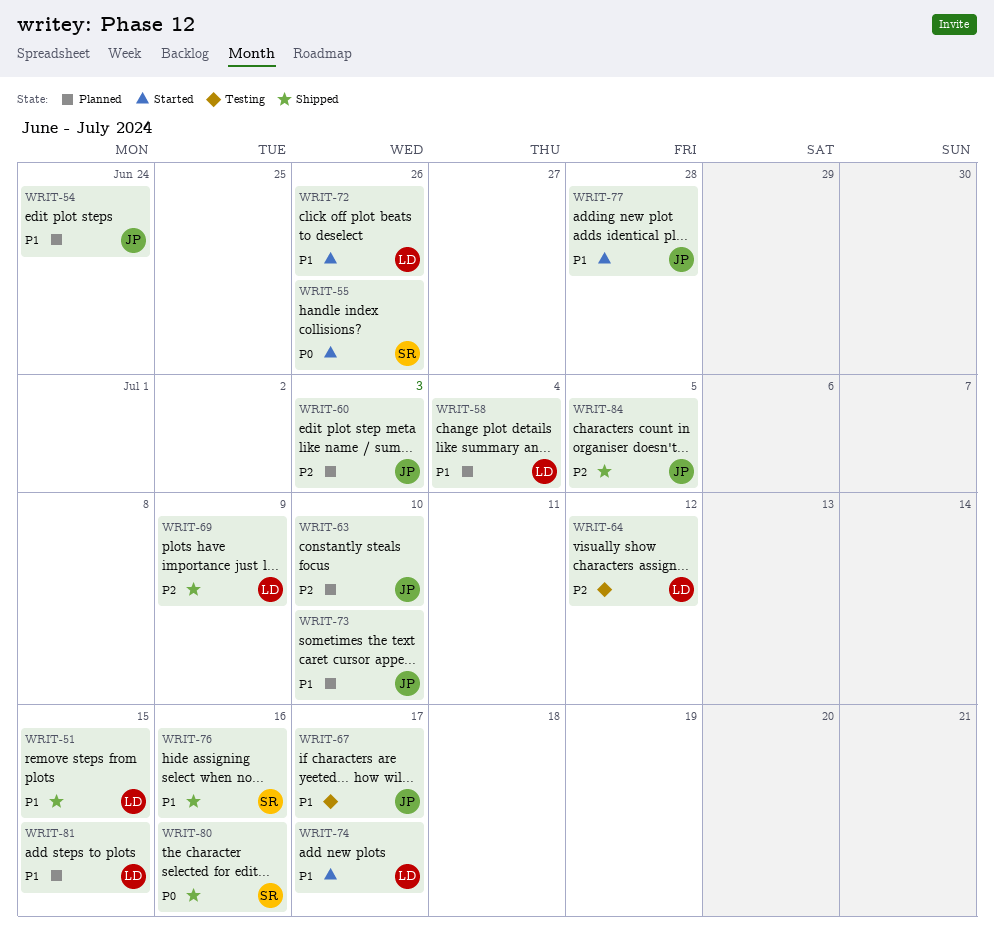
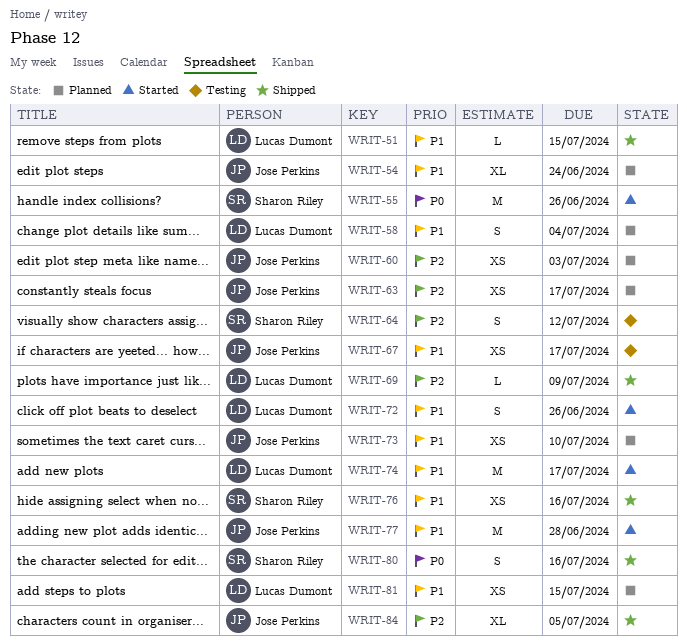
WRIT-63, due: Jul 10 -> Jul 17
WRIT-64, owner: Lucas Dumont -> Sharon Riley

